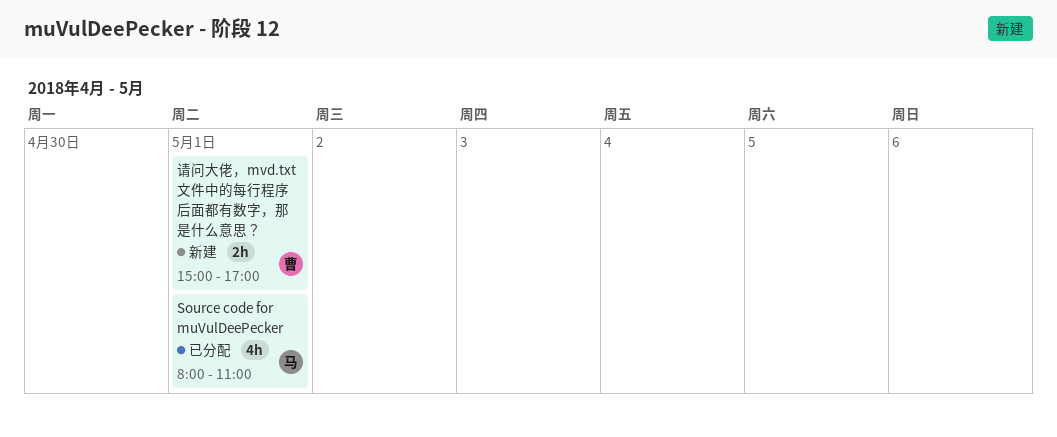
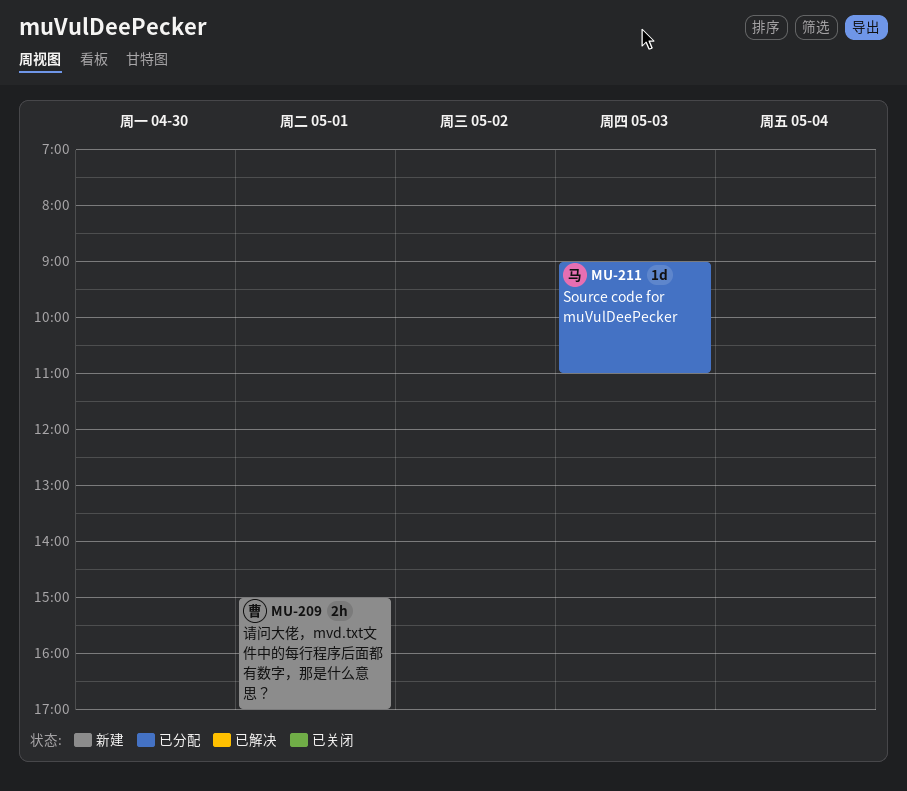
Source code for muVulDeePecker, estimate: 4h -> 1d
Source code for muVulDeePecker, day: May 1 -> May 3
Source code for muVulDeePecker, begins: 08:00 -> 09:00

